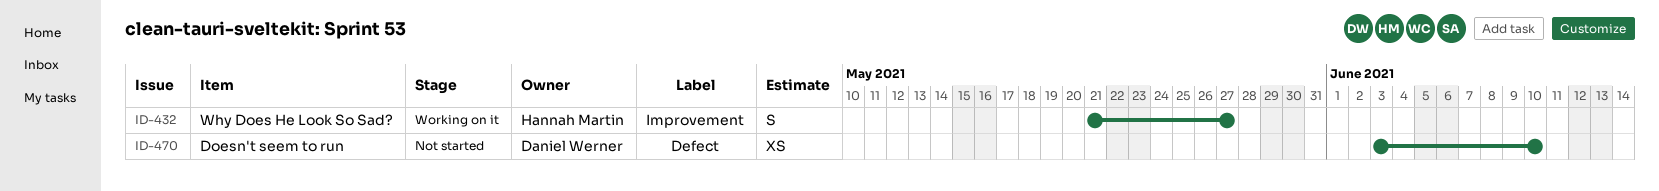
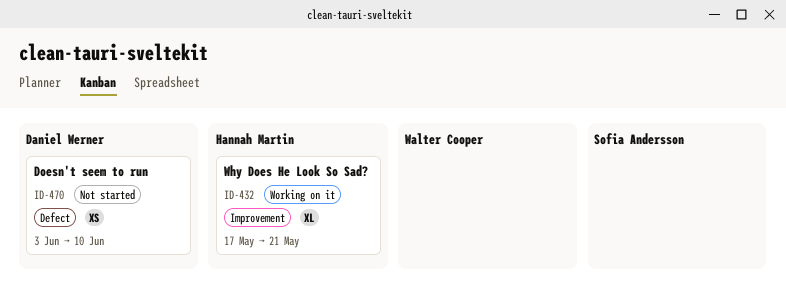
ID-432, estimate: S -> XL
ID-432, start: May 21 -> May 17
ID-432, due: May 27 -> May 21

